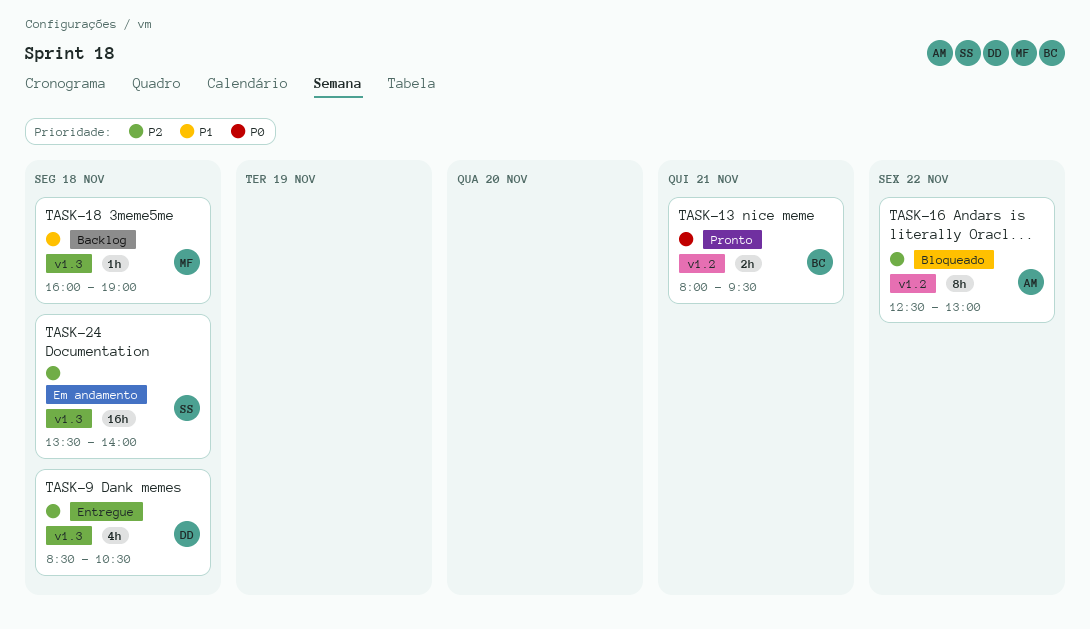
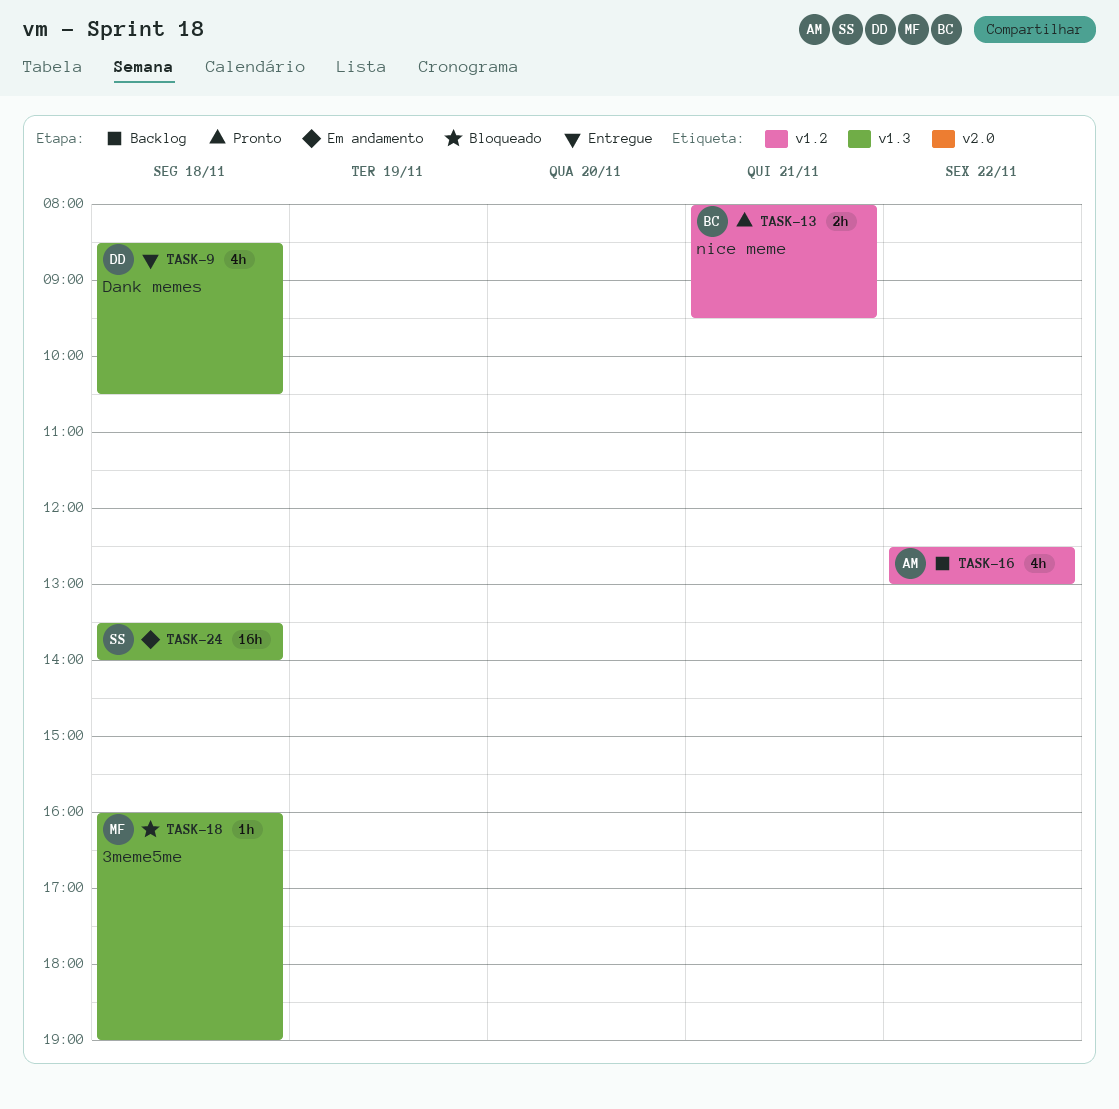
TASK-16, status: Bloqueado -> Backlog
TASK-16, estimate: 8h -> 4h
TASK-18, status: Backlog -> Bloqueado

